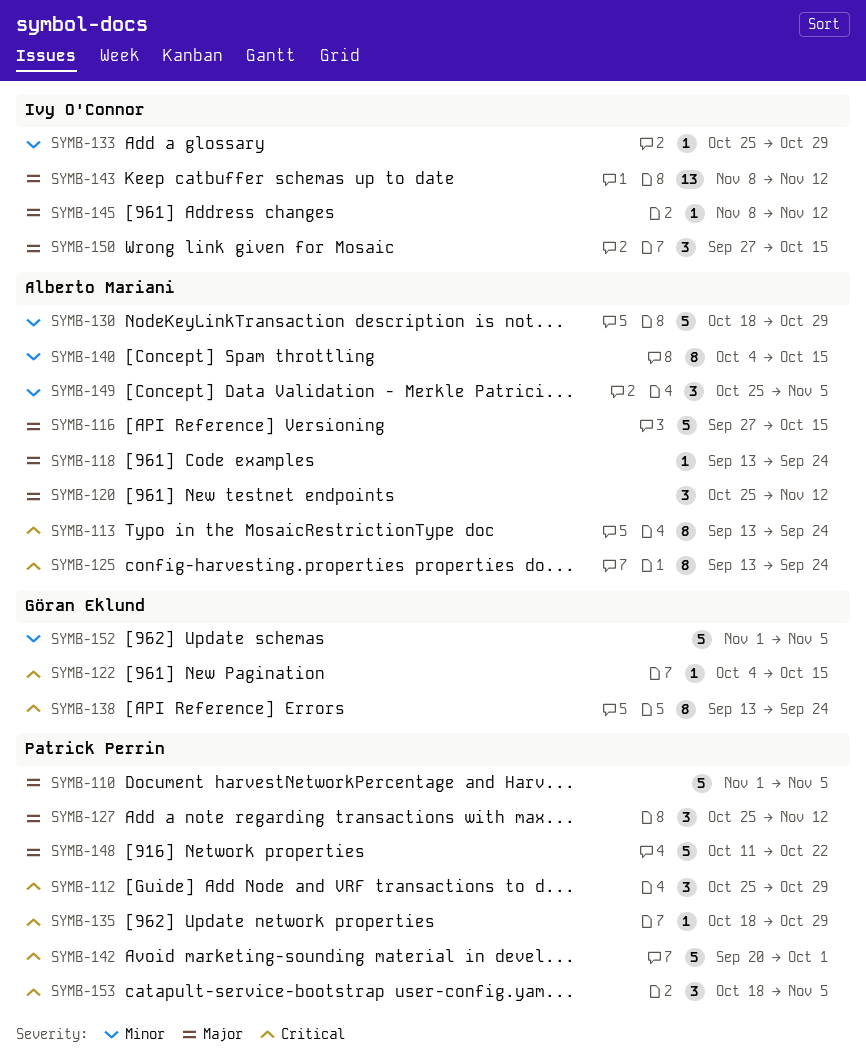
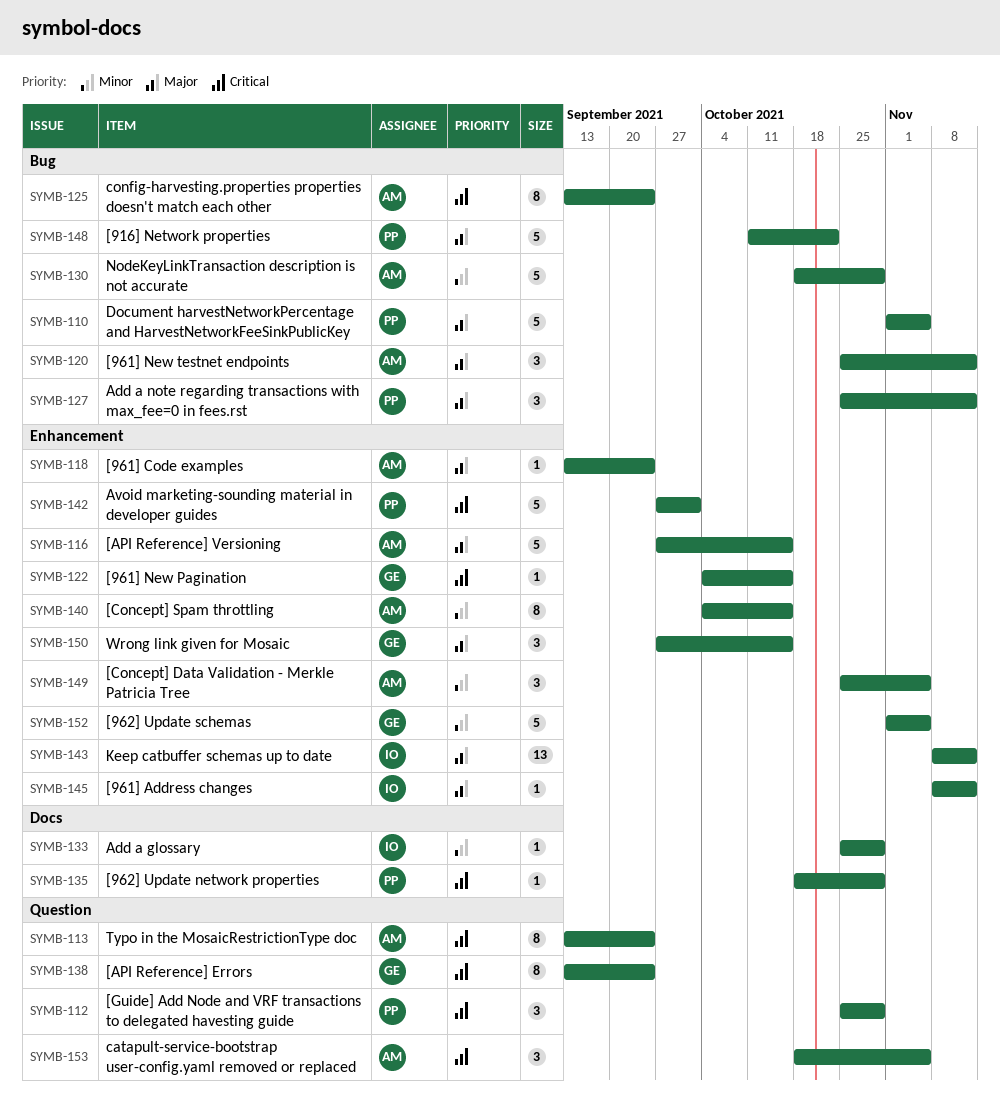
SYMB-142, start: Sep 20 -> Sep 27
SYMB-150, owner: Ivy O'Connor -> Göran Eklund
SYMB-153, owner: Patrick Perrin -> Alberto Mariani

